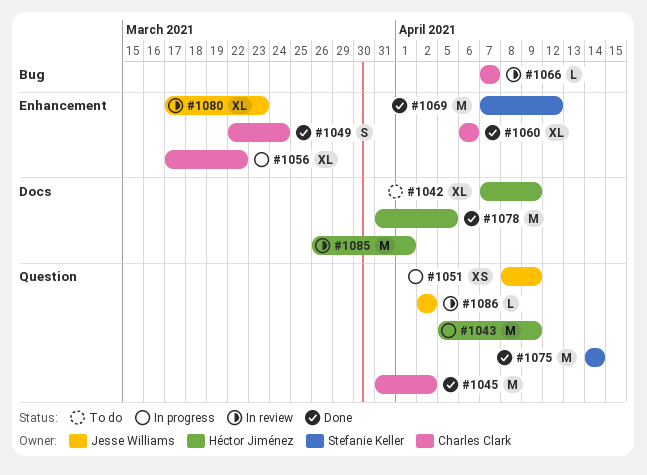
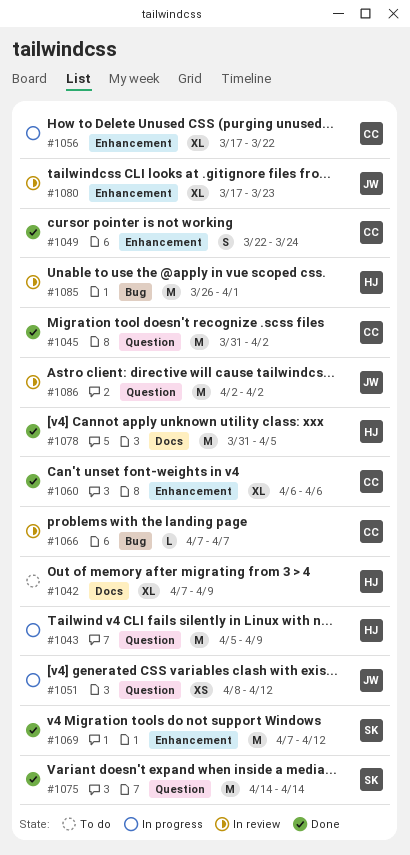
#1051, due: Apr 9 -> Apr 12
#1085, label: Docs -> Bug
#1086, estimate: L -> M

